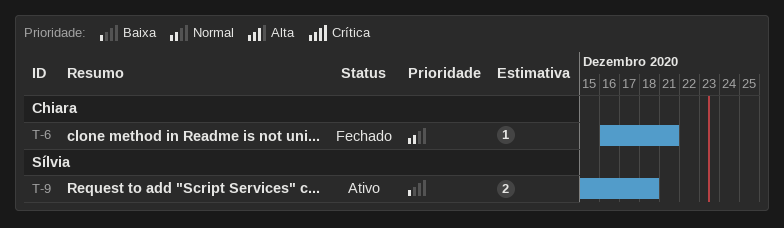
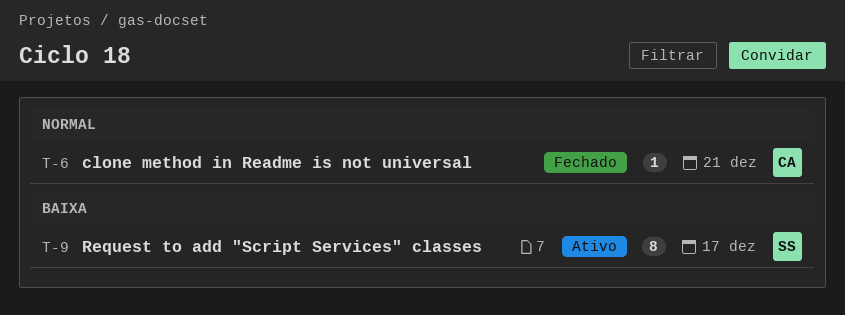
T-9, estimate: 2 -> 8
T-9, due: Dec 18 -> Dec 17

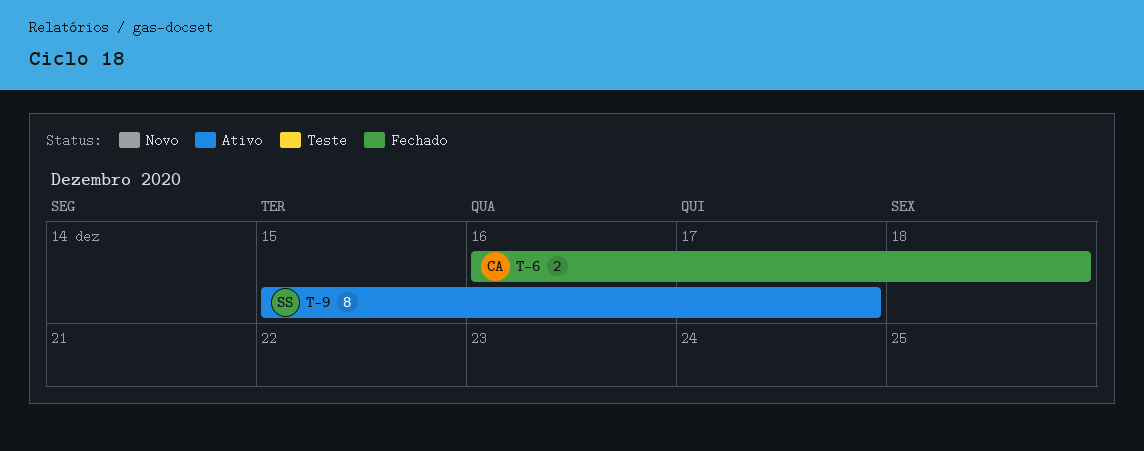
T-6, estimate: 1 -> 2
T-6, due: Dec 21 -> Dec 18

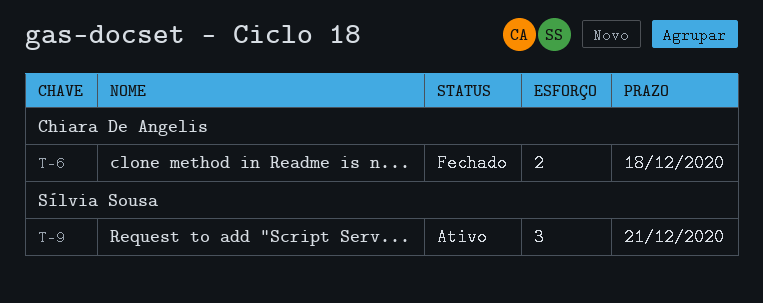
T-9, estimate: 8 -> 3
T-9, due: Dec 17 -> Dec 21

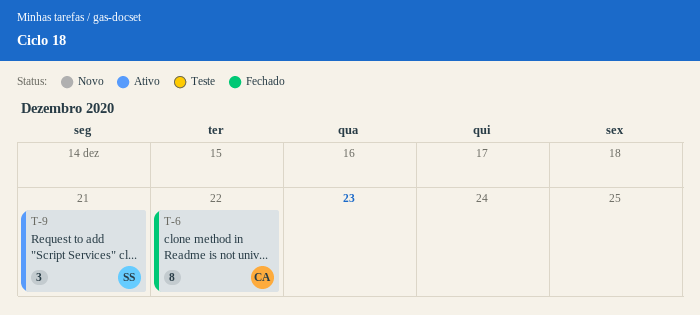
T-6, estimate: 2 -> 8
T-6, due: Dec 18 -> Dec 22

